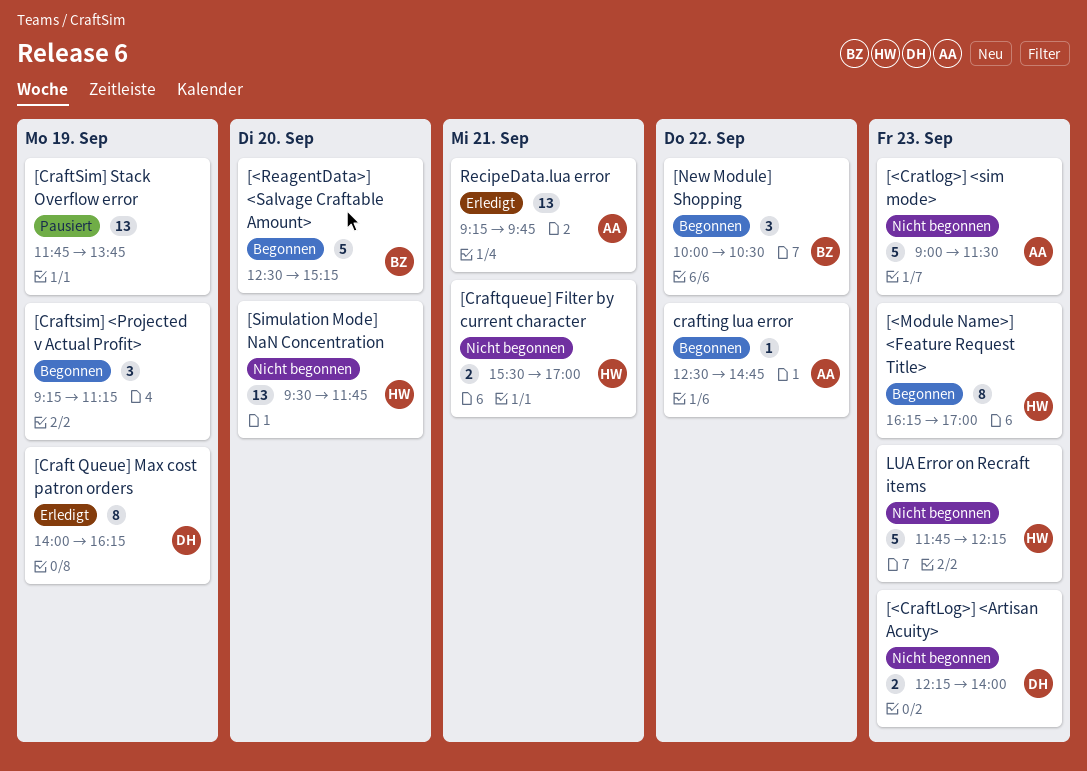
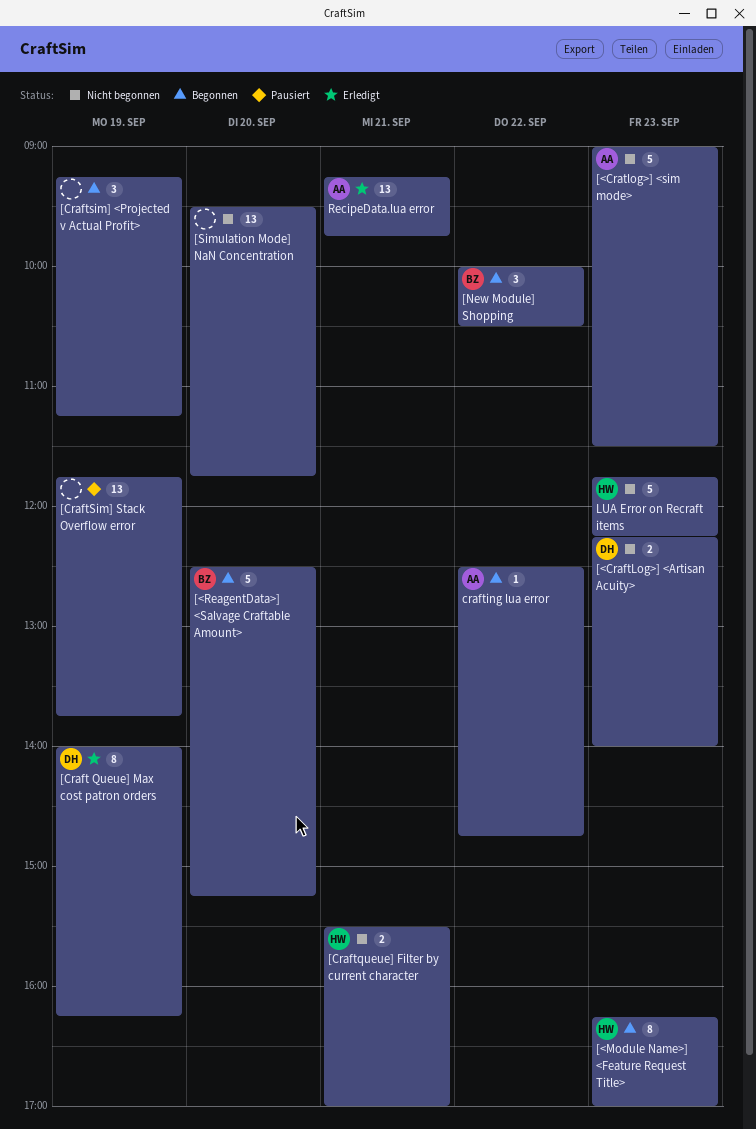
[Simulation Mode] NaN Concentration, owner: HW -> none

